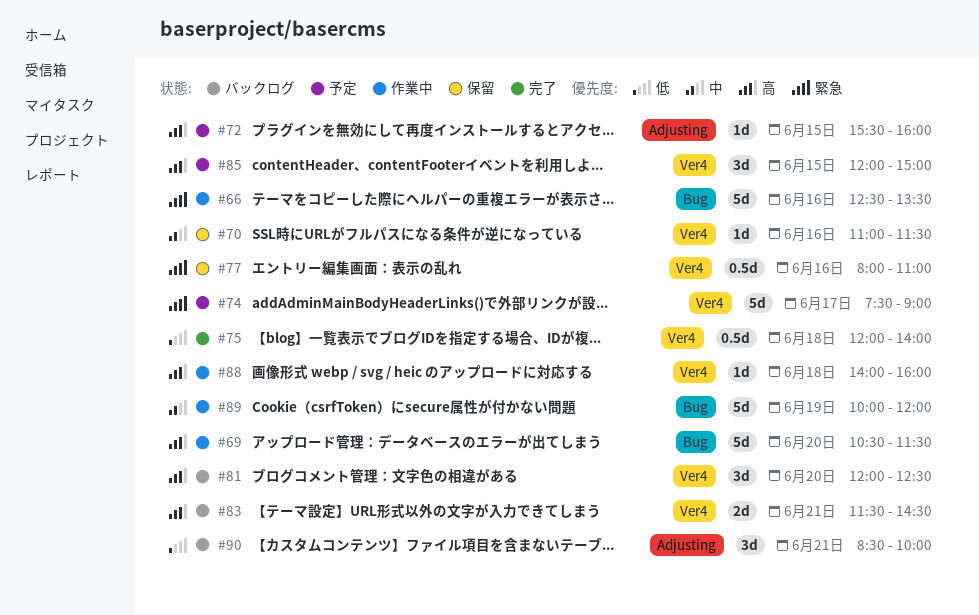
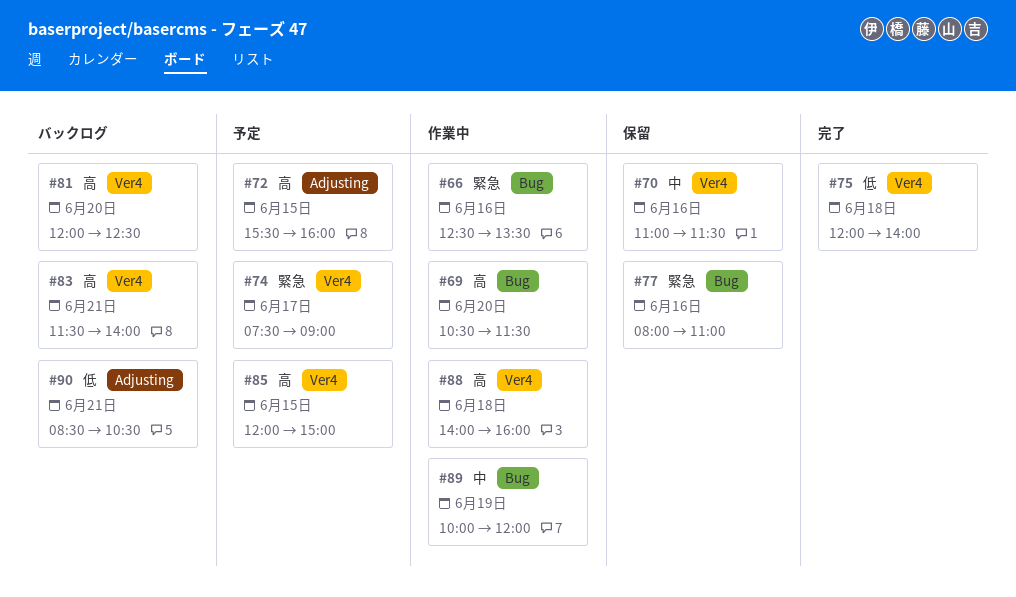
#77, label: Ver4 -> Bug
#83, ends: 14:30 -> 14:00
#90, ends: 10:00 -> 10:30

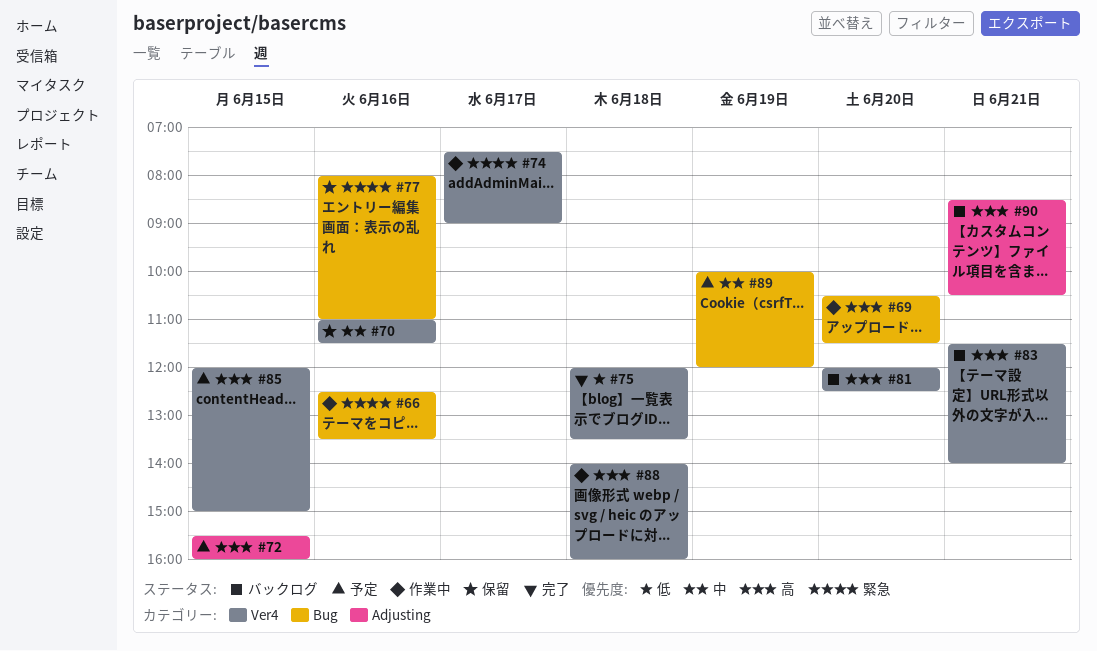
#74, status: 予定 -> 作業中
#75, ends: 14:00 -> 13:30
#89, status: 作業中 -> 予定
#90, priority: 低 -> 高

